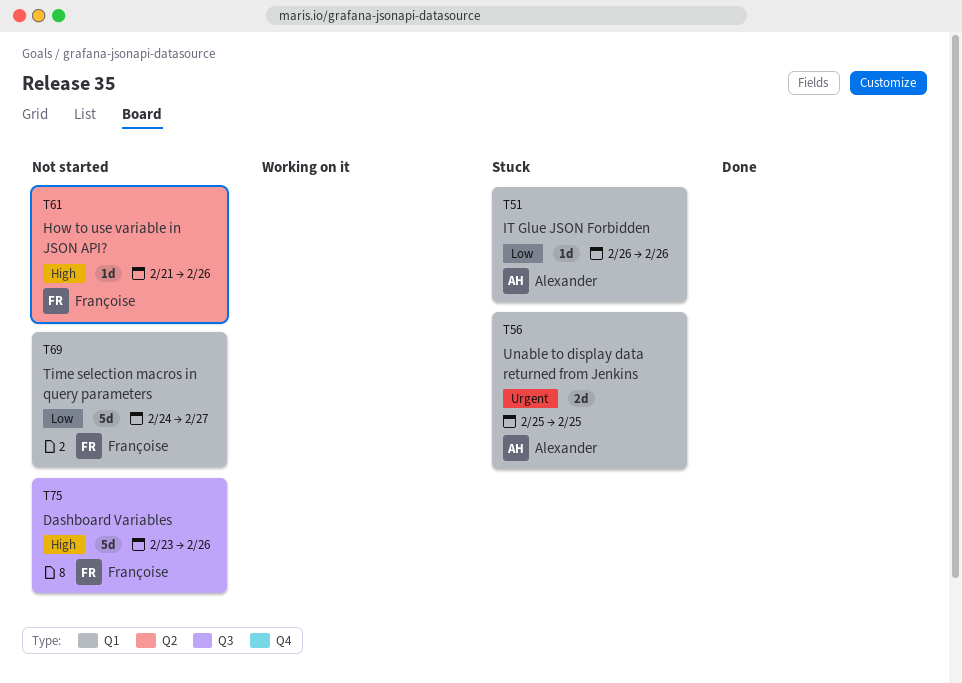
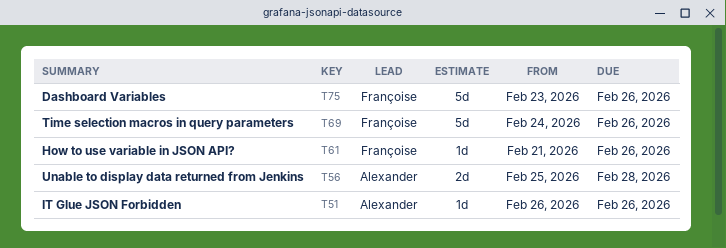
T56, due: Feb 25 -> Feb 28
T69, due: Feb 27 -> Feb 26

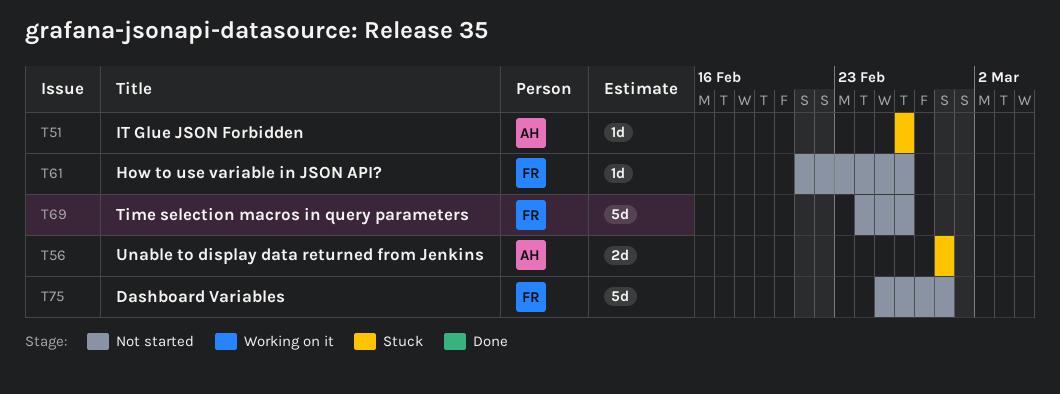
T56, start: Feb 25 -> Feb 28
T75, start: Feb 23 -> Feb 25
T75, due: Feb 26 -> Feb 28

